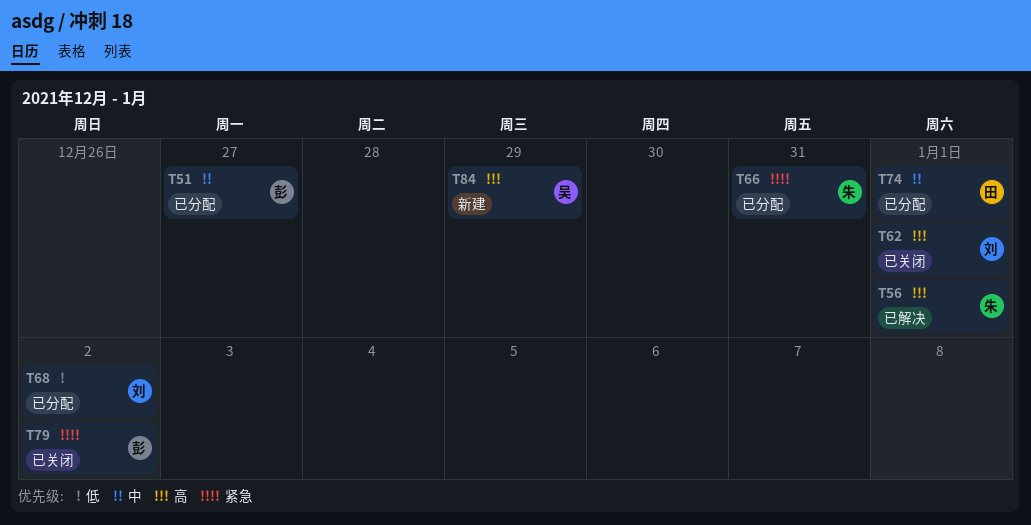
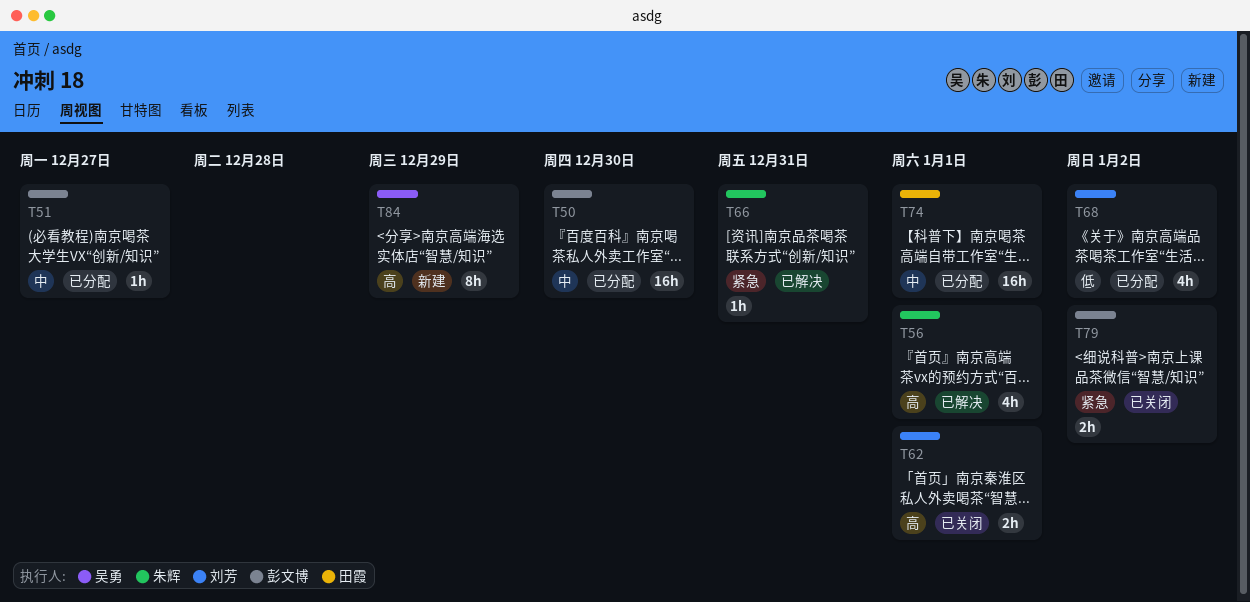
T50: none -> present
T66, status: 已分配 -> 已解决

